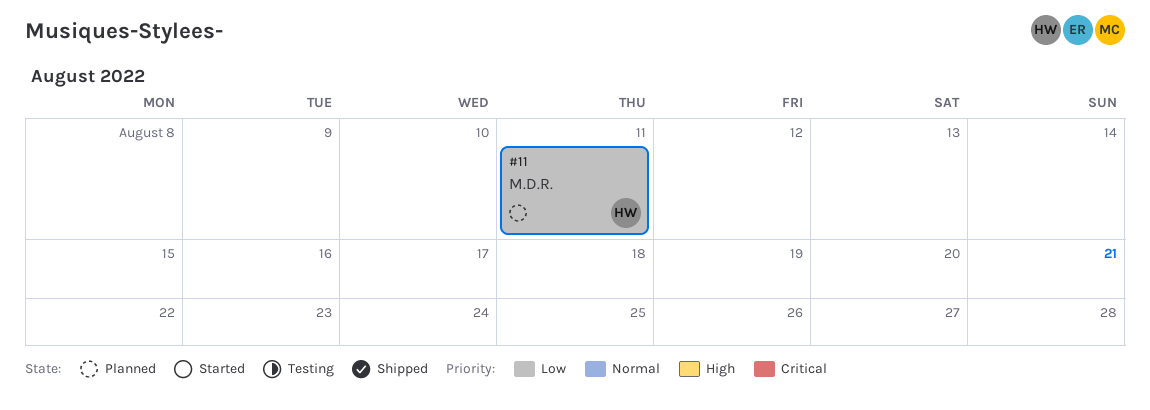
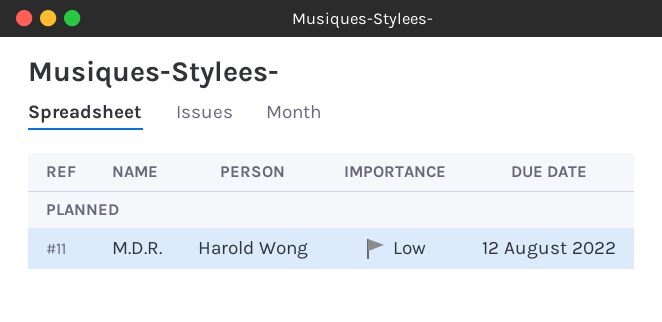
#11, due: Aug 11 -> Aug 12

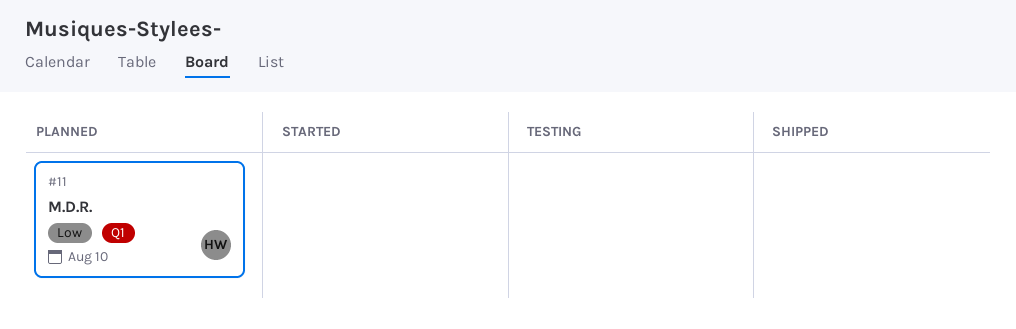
#11, due: Aug 12 -> Aug 10

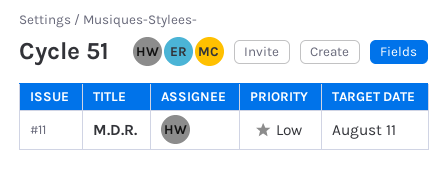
#11, due: Aug 10 -> Aug 11

